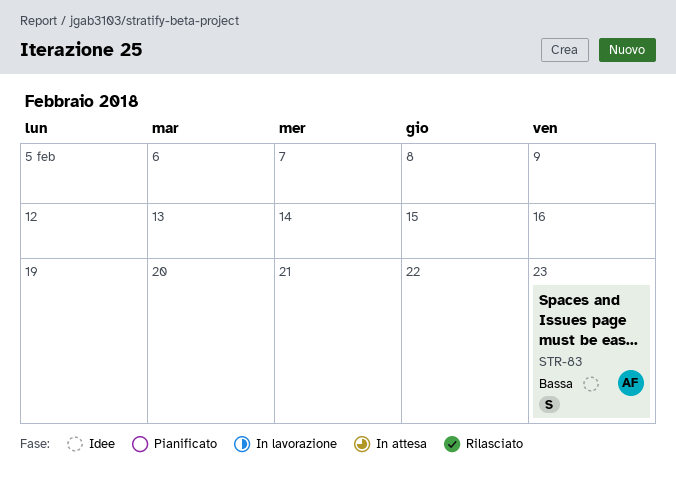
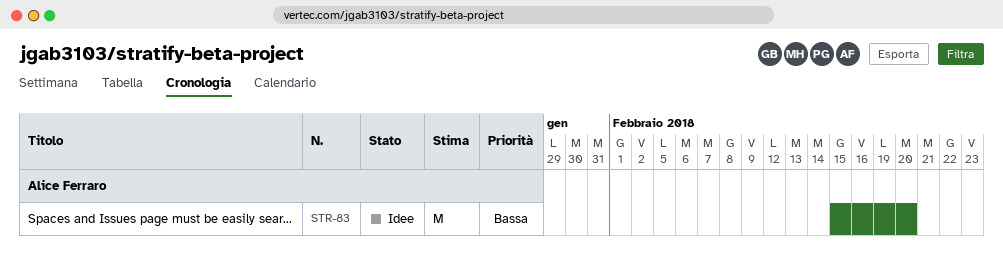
STR-83, estimate: S -> M
STR-83, due: Feb 23 -> Feb 20

